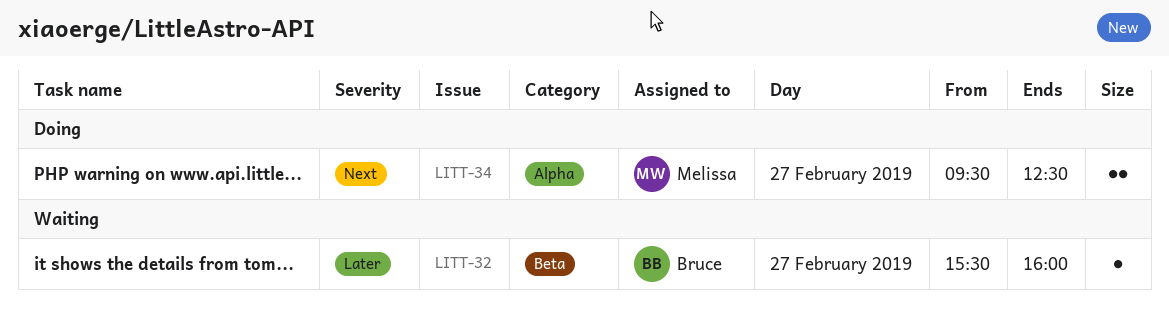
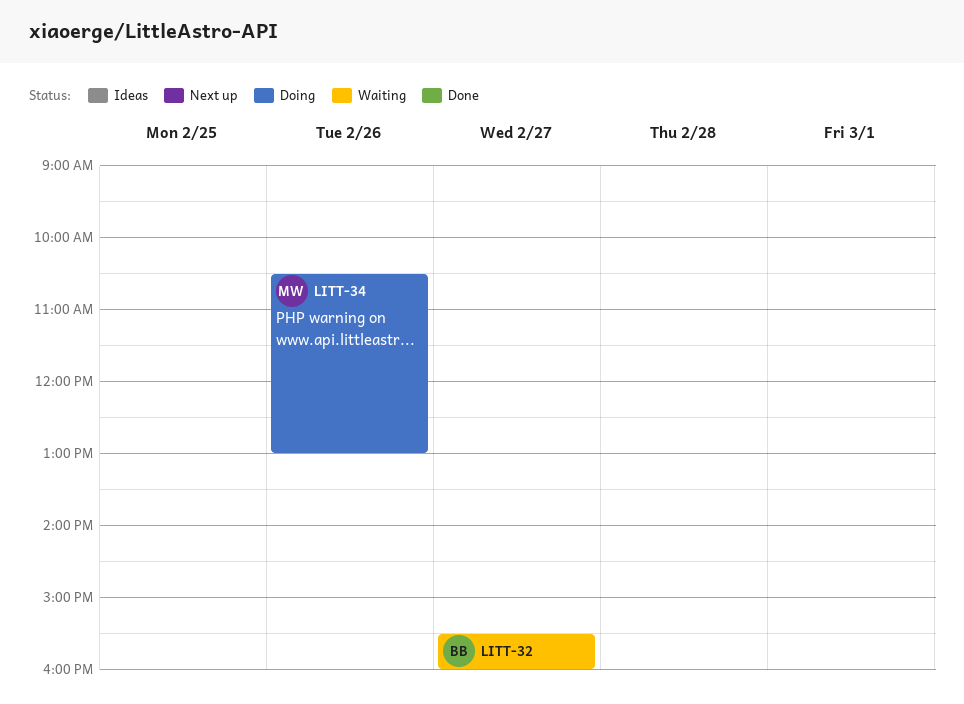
LITT-34, day: Feb 27 -> Feb 26
LITT-34, begins: 09:30 -> 10:30
LITT-34, ends: 12:30 -> 13:00

